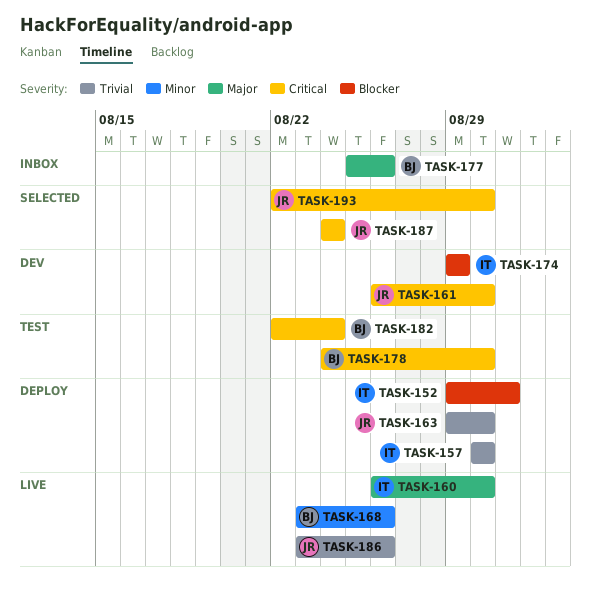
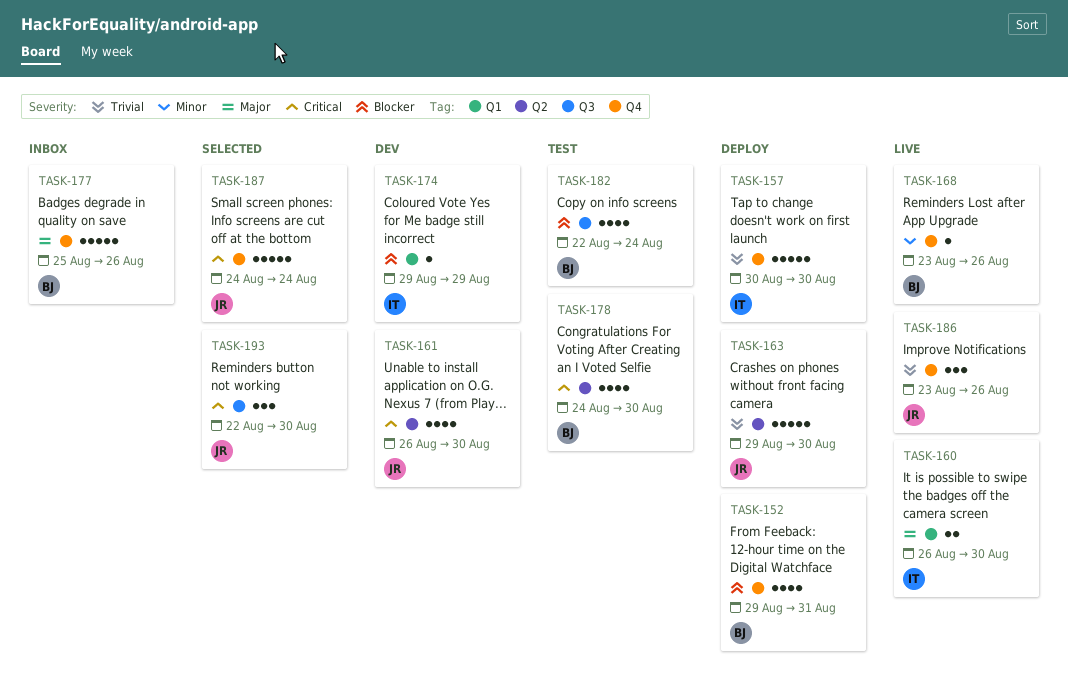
TASK-152, owner: IT -> BJ
TASK-182, priority: Critical -> Blocker

